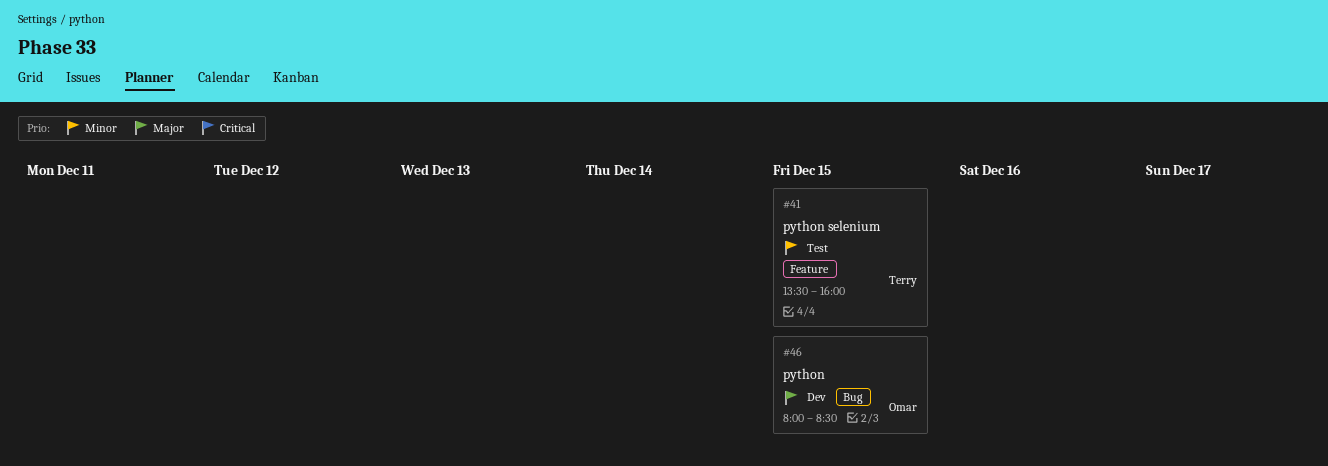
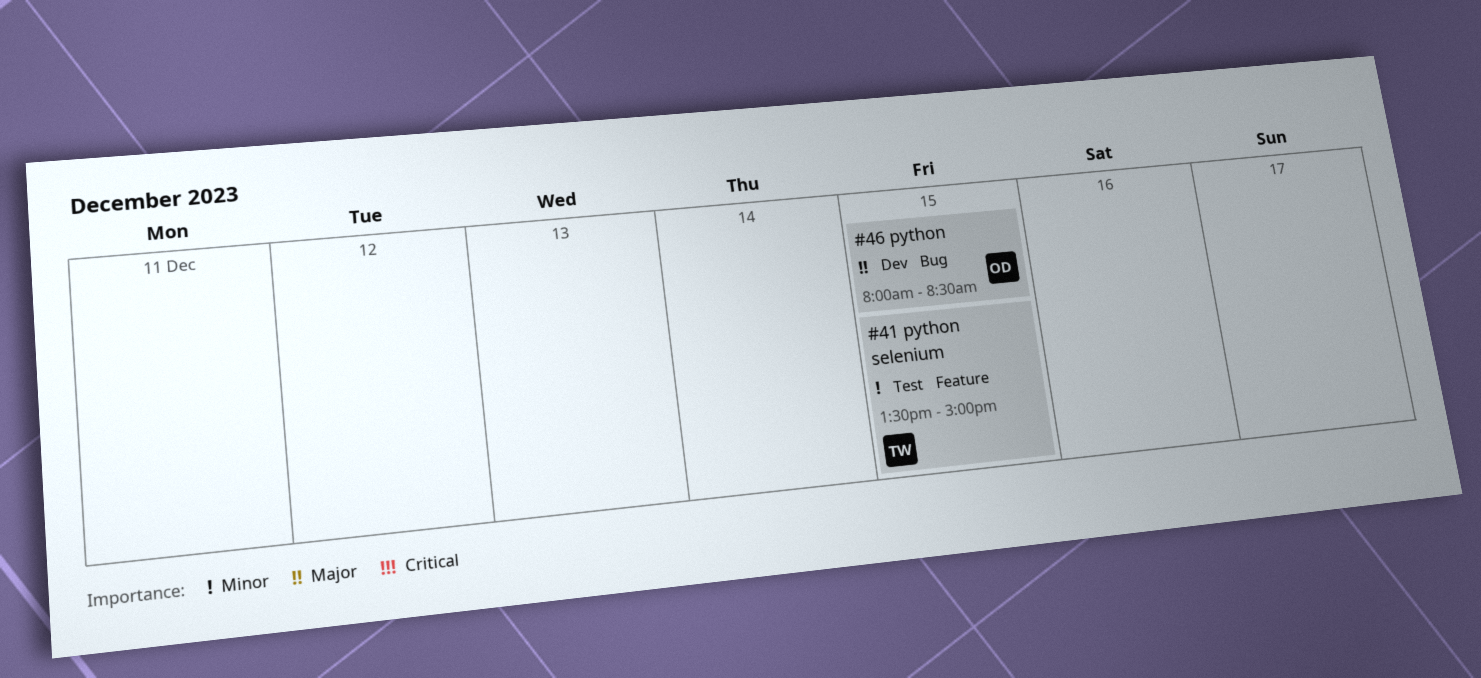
#41, ends: 16:00 -> 15:00

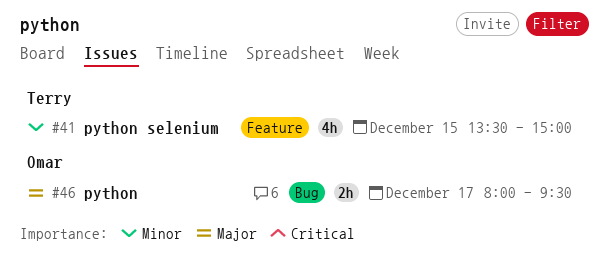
#46, day: Dec 15 -> Dec 17
#46, ends: 08:30 -> 09:30

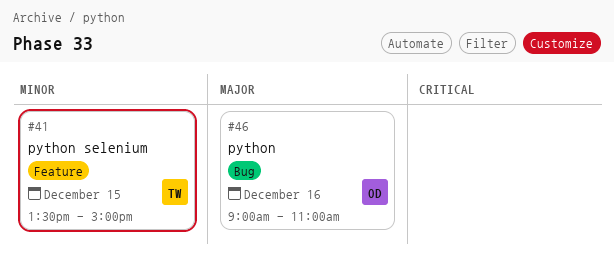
#46, day: Dec 17 -> Dec 16
#46, begins: 08:00 -> 09:00
#46, ends: 09:30 -> 11:00

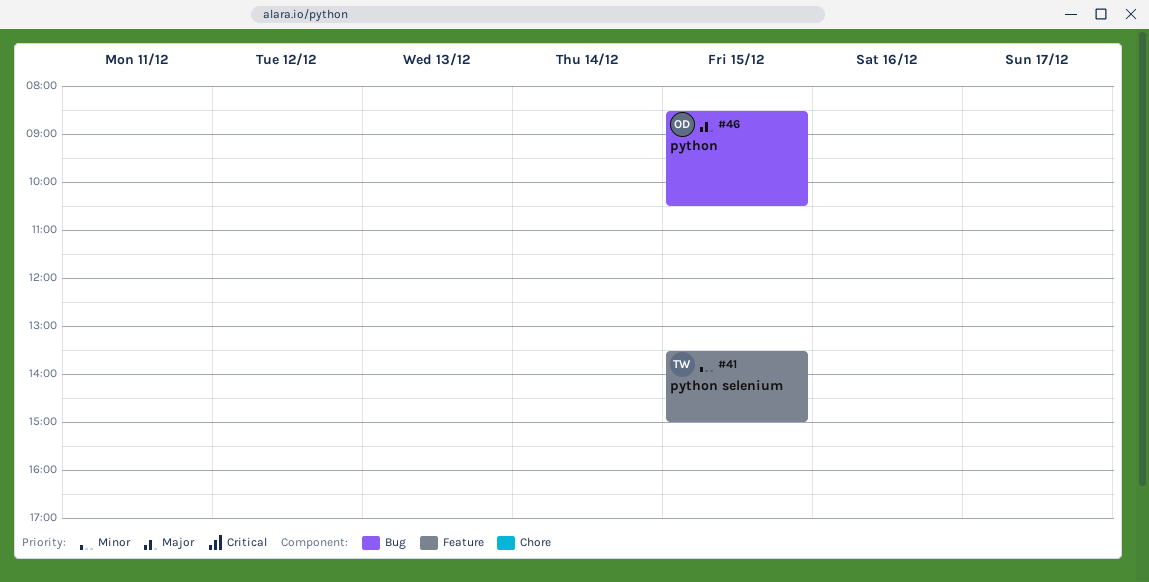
#46, day: Dec 16 -> Dec 15
#46, begins: 09:00 -> 08:30
#46, ends: 11:00 -> 10:30

